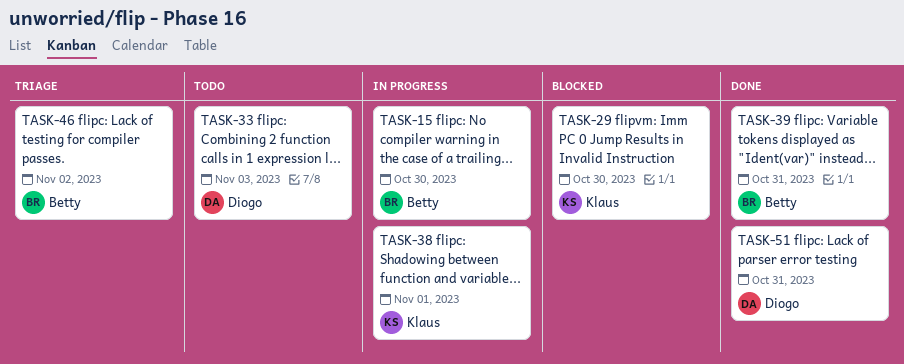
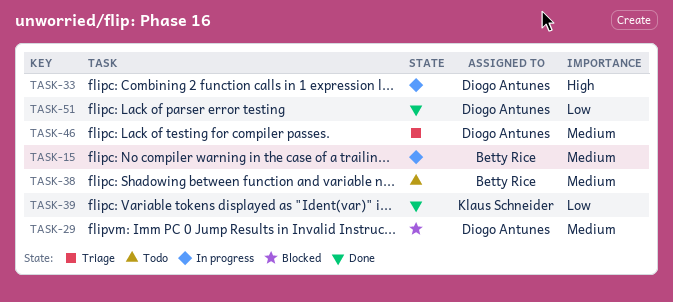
TASK-29, owner: Klaus Schneider -> Diogo Antunes
TASK-33, status: Todo -> In progress
TASK-38, status: In progress -> Todo
TASK-38, owner: Klaus Schneider -> Betty Rice
TASK-39, owner: Betty Rice -> Klaus Schneider
TASK-46, owner: Betty Rice -> Diogo Antunes

